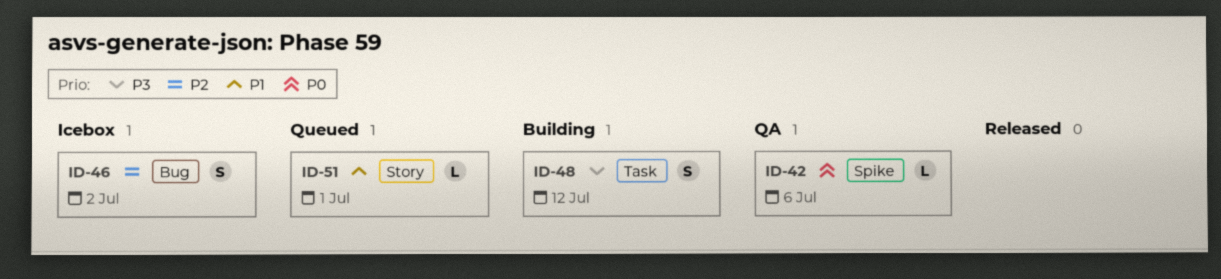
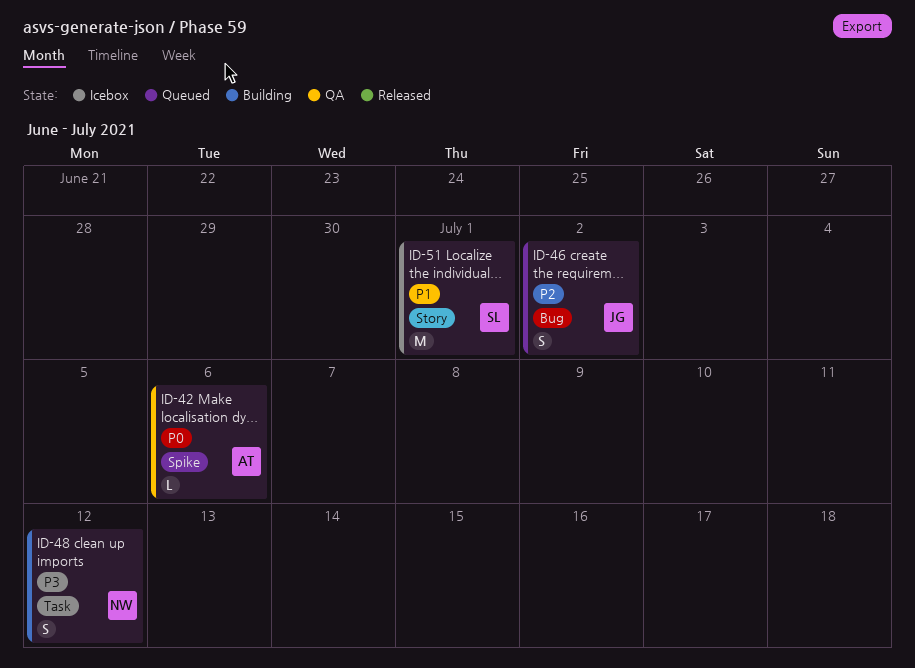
ID-46, status: Icebox -> Queued
ID-51, status: Queued -> Icebox
ID-51, estimate: L -> M

